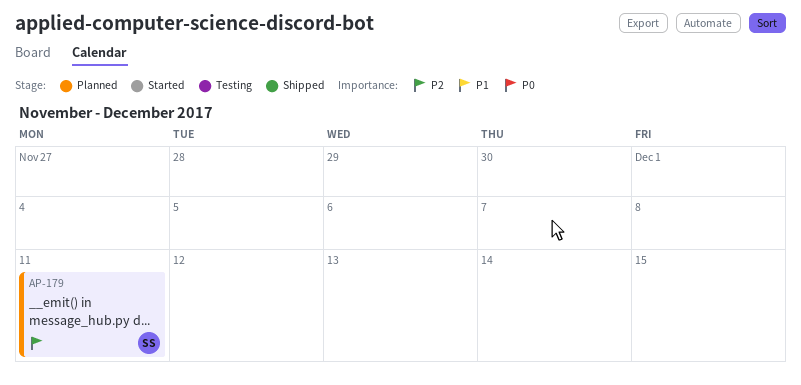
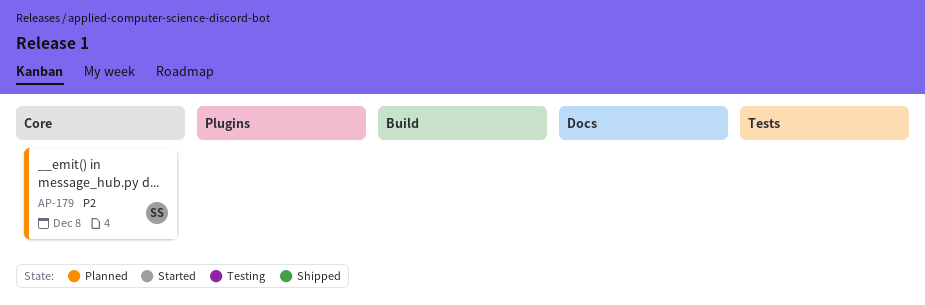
AP-179, due: Dec 11 -> Dec 8

